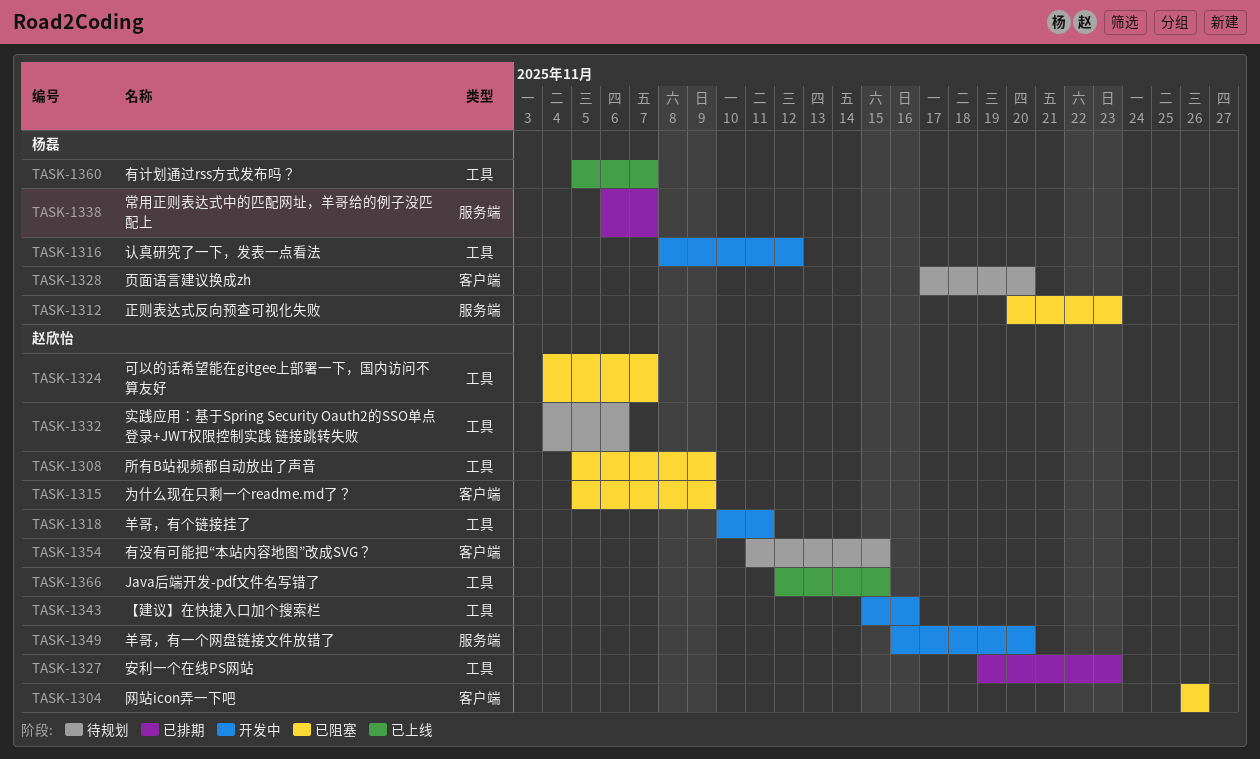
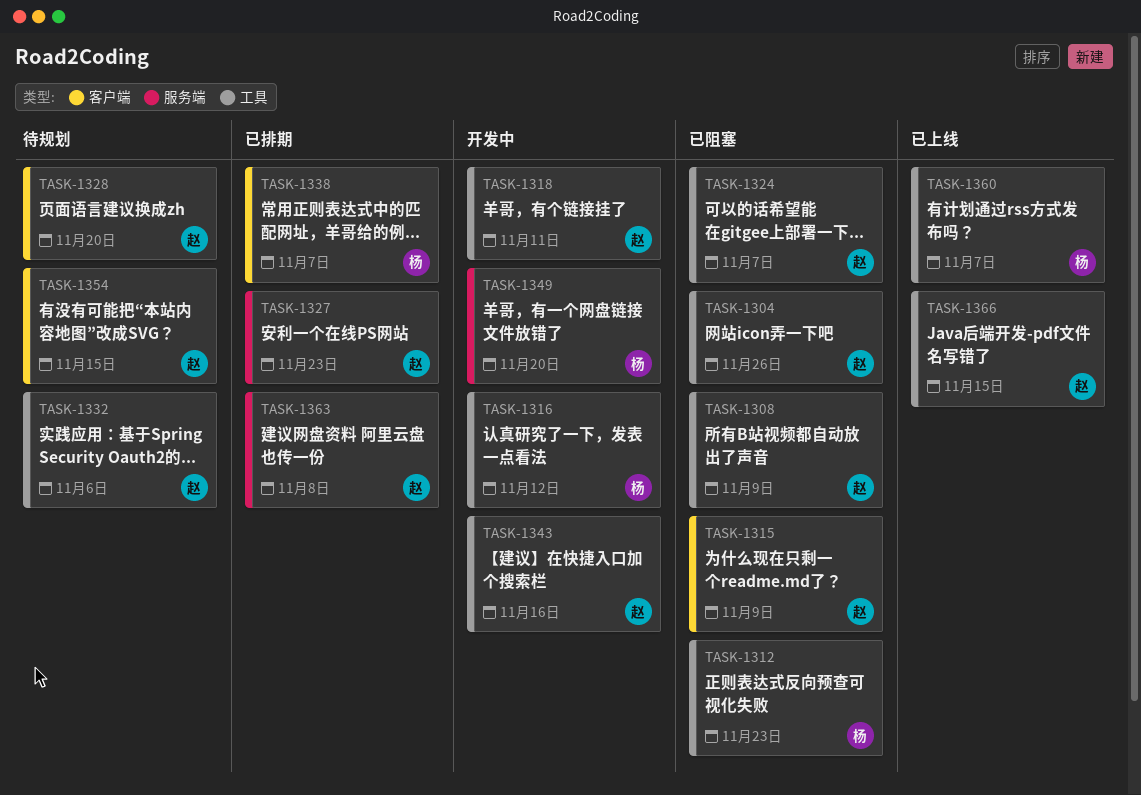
TASK-1304, label: 客户端 -> 工具
TASK-1312, label: 服务端 -> 工具
TASK-1327, label: 工具 -> 服务端
TASK-1328, owner: 杨磊 -> 赵欣怡
TASK-1338, label: 服务端 -> 客户端
TASK-1349, owner: 赵欣怡 -> 杨磊
TASK-1363: none -> present

